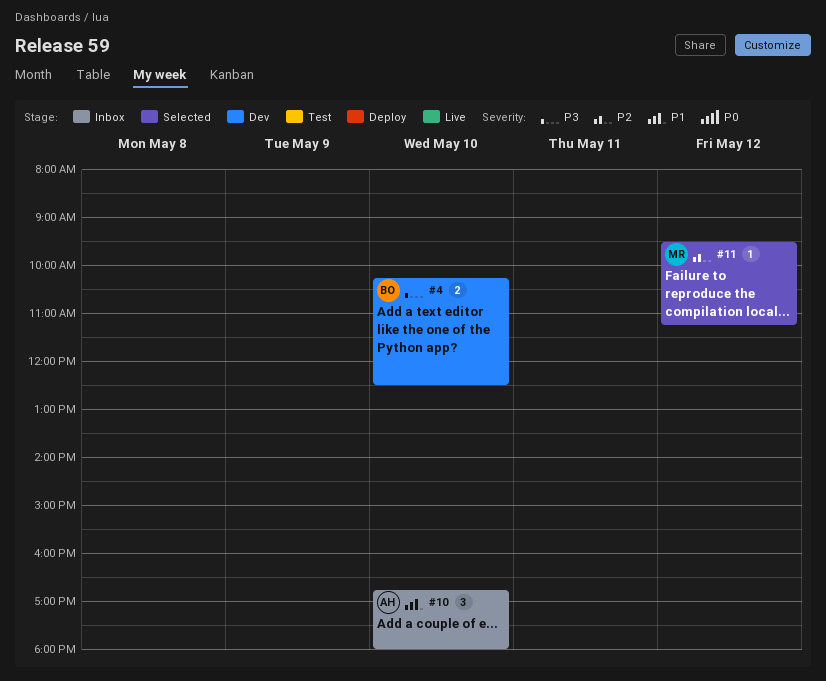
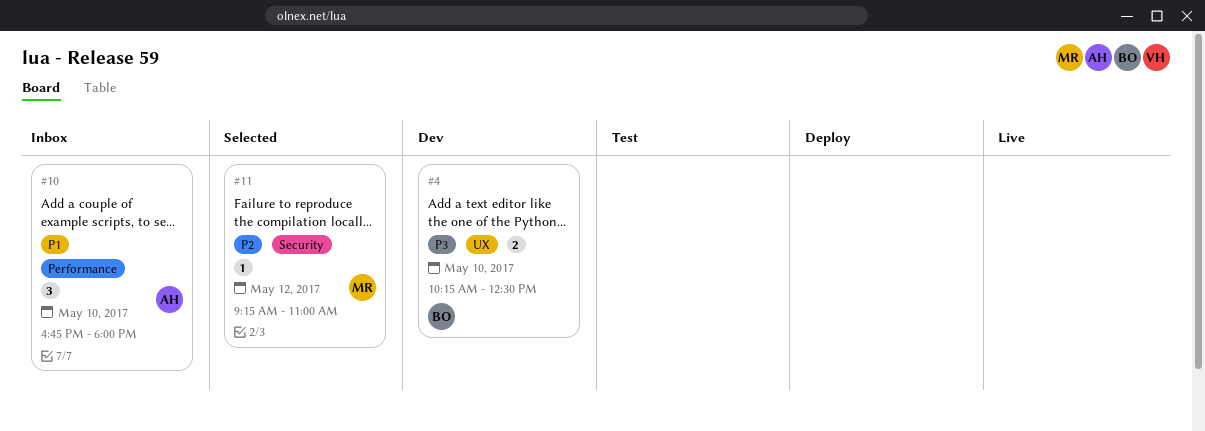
#11, begins: 09:30 -> 09:15
#11, ends: 11:15 -> 11:00

